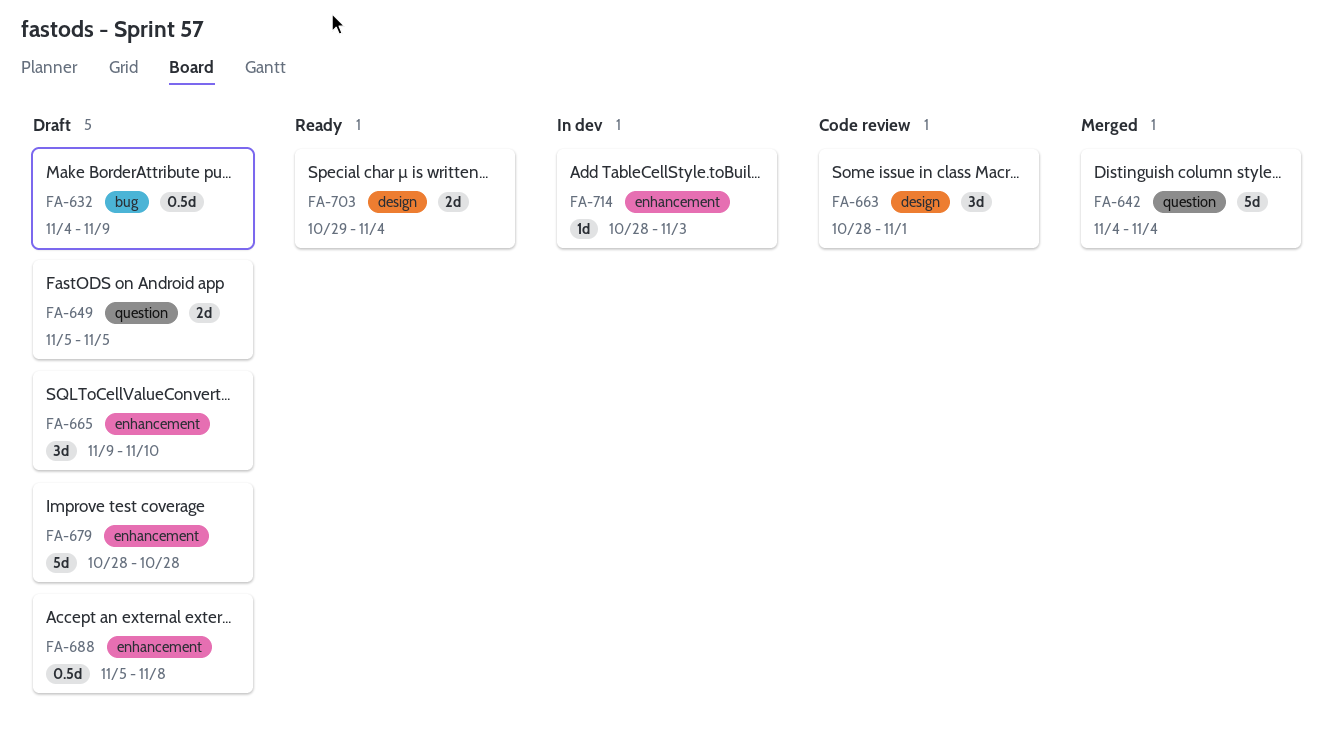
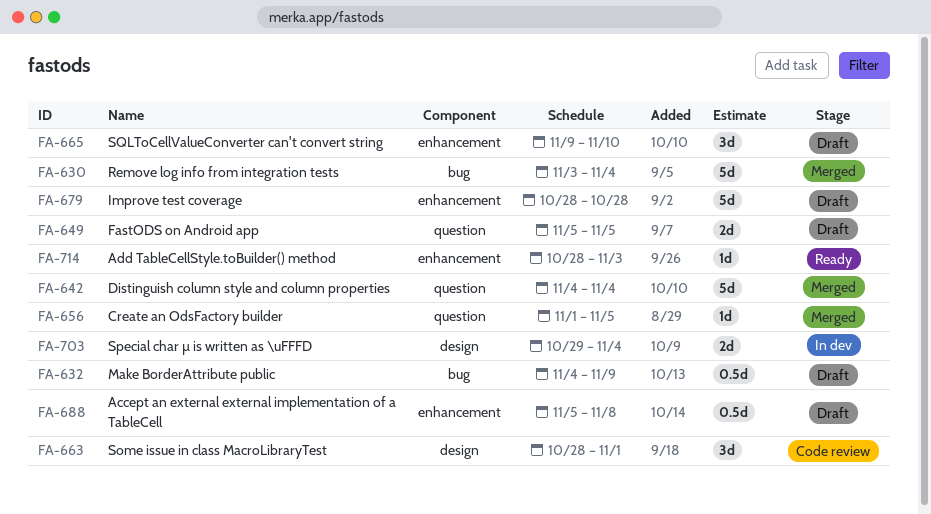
FA-630: none -> present
FA-656: none -> present
FA-703, status: Ready -> In dev
FA-714, status: In dev -> Ready

